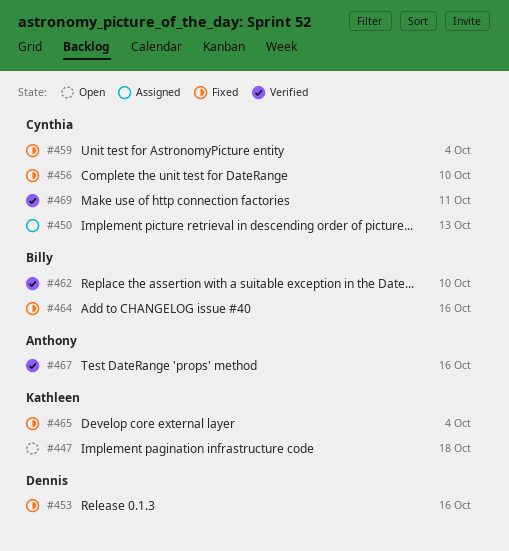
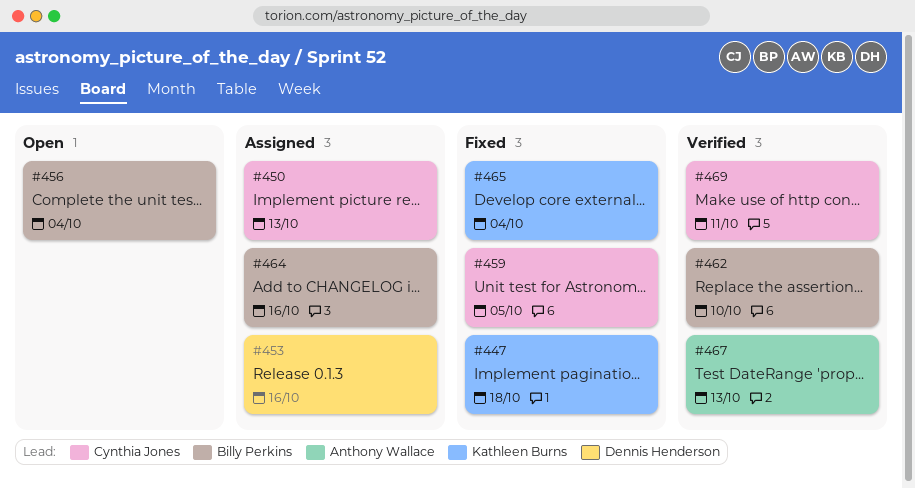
#447, status: Open -> Fixed
#453, status: Fixed -> Assigned
#456, status: Fixed -> Open
#456, owner: Cynthia Jones -> Billy Perkins
#456, due: Oct 10 -> Oct 4
#459, due: Oct 4 -> Oct 5
#464, status: Fixed -> Assigned
#467, due: Oct 16 -> Oct 13

